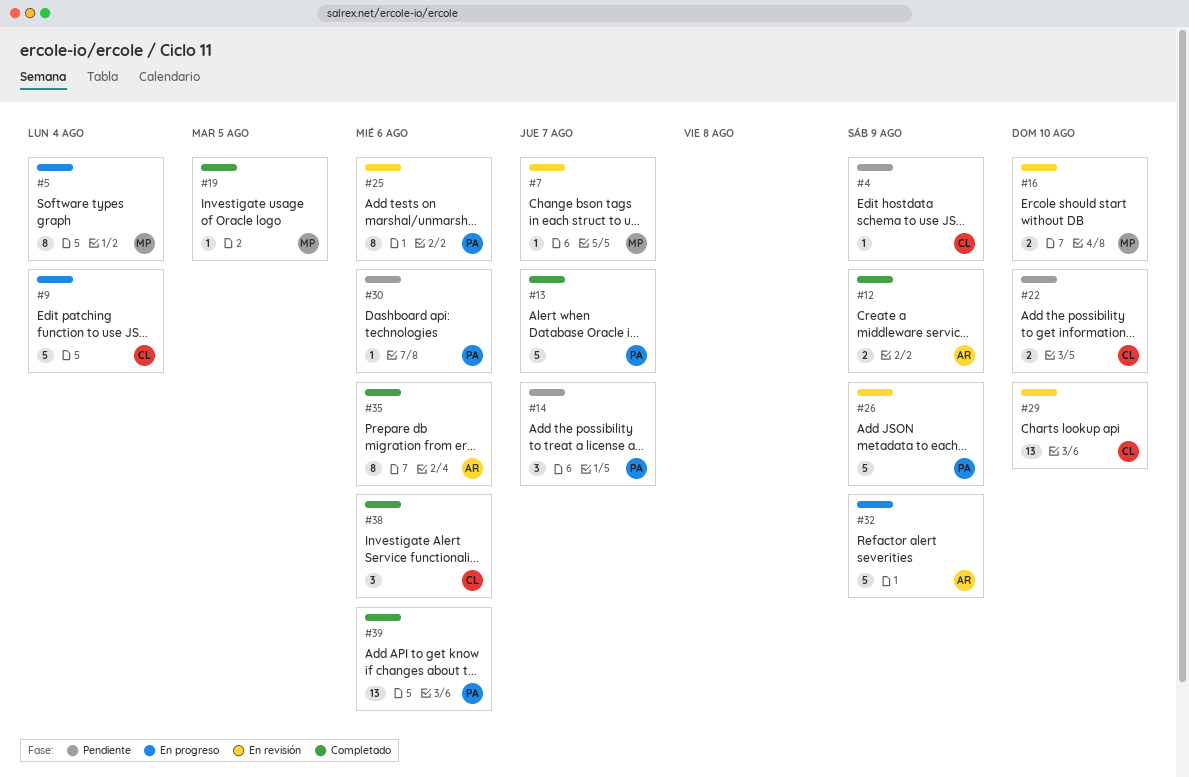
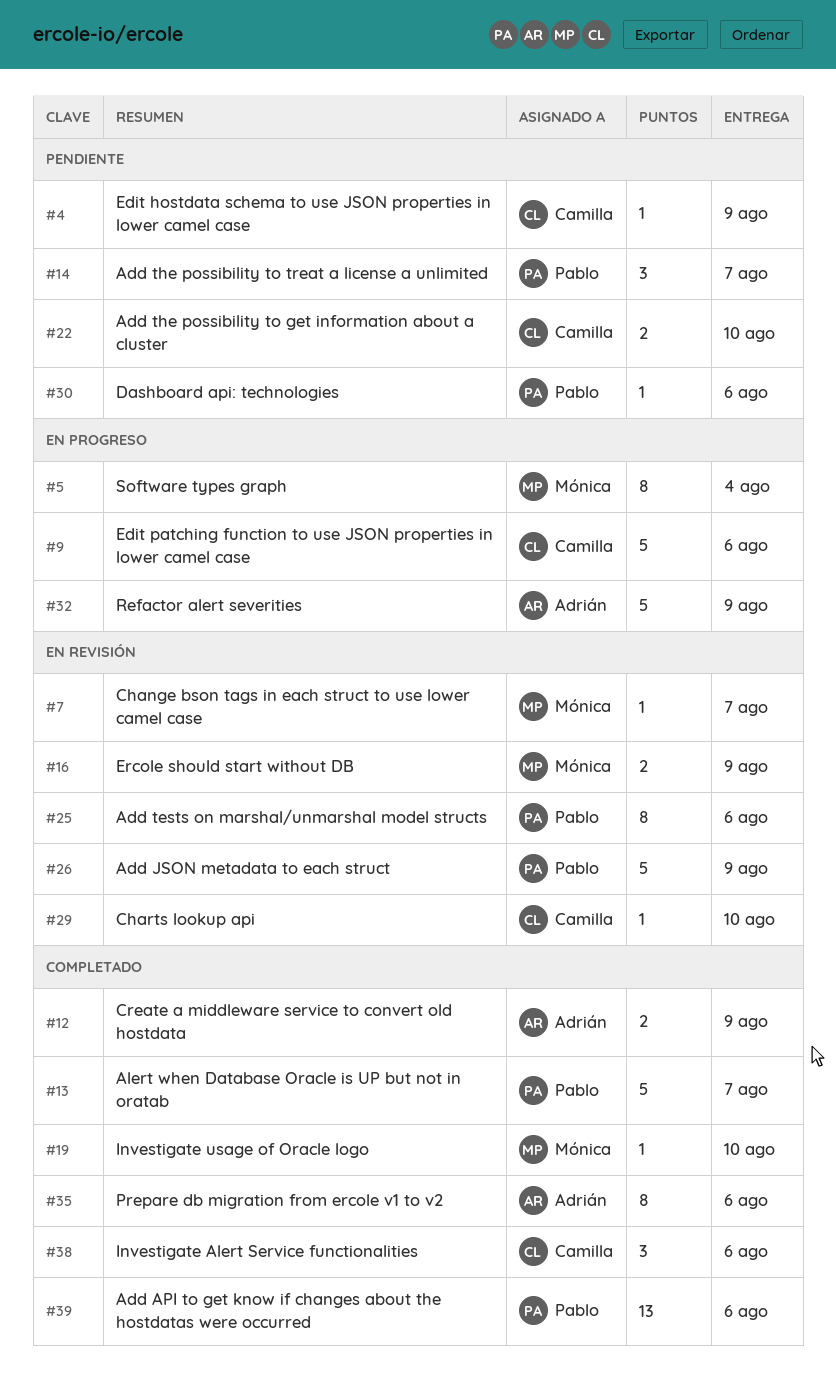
#9, due: Aug 4 -> Aug 6
#16, due: Aug 10 -> Aug 9
#19, due: Aug 5 -> Aug 10
#29, estimate: 13 -> 1

